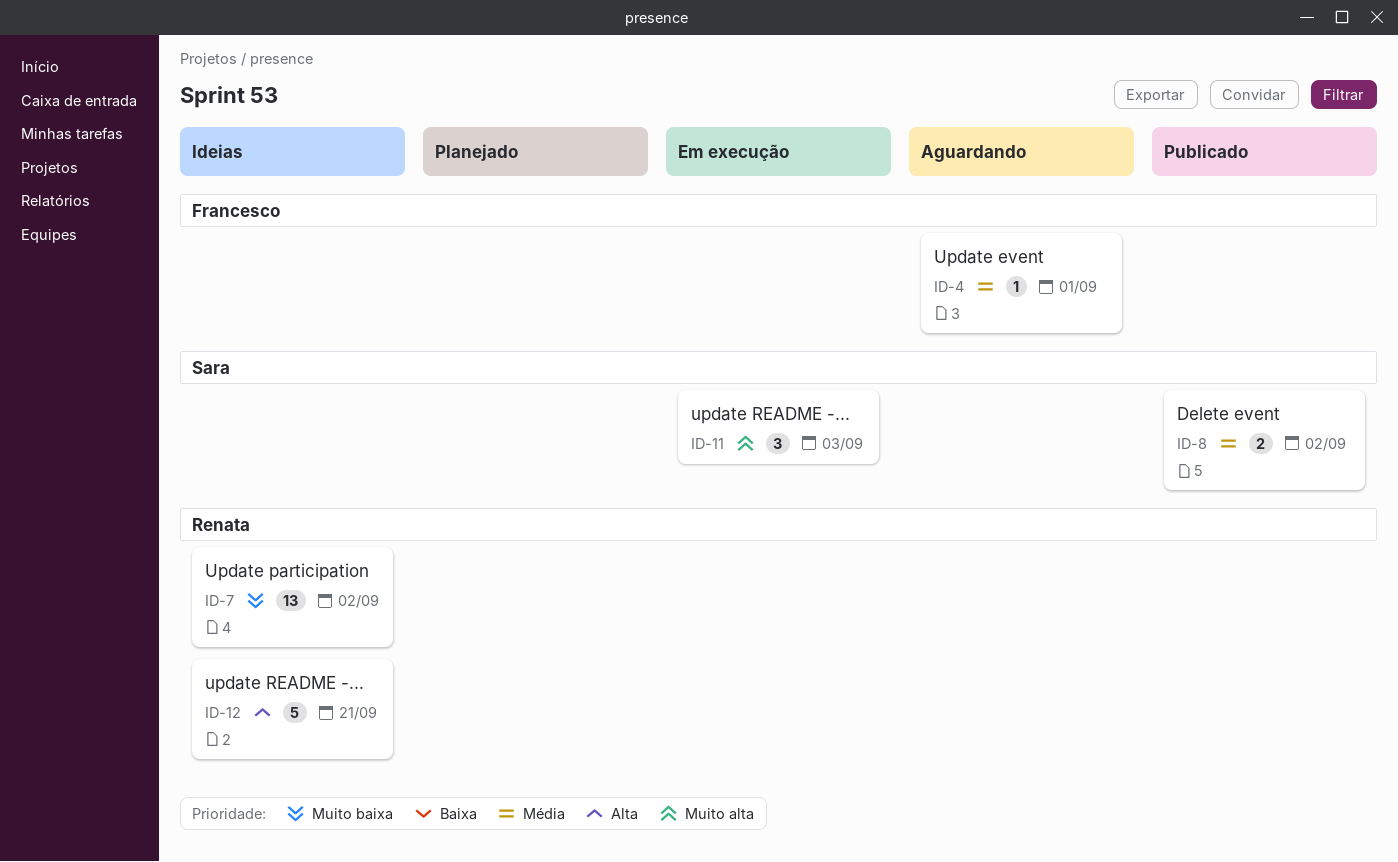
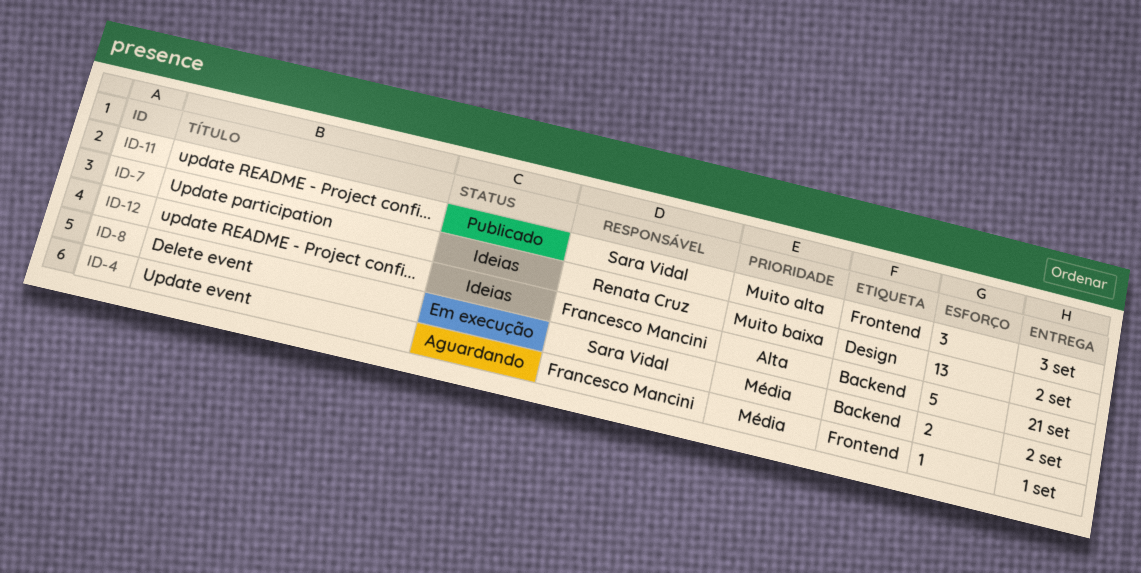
ID-8, status: Publicado -> Em execução
ID-11, status: Em execução -> Publicado
ID-12, owner: Renata Cruz -> Francesco Mancini

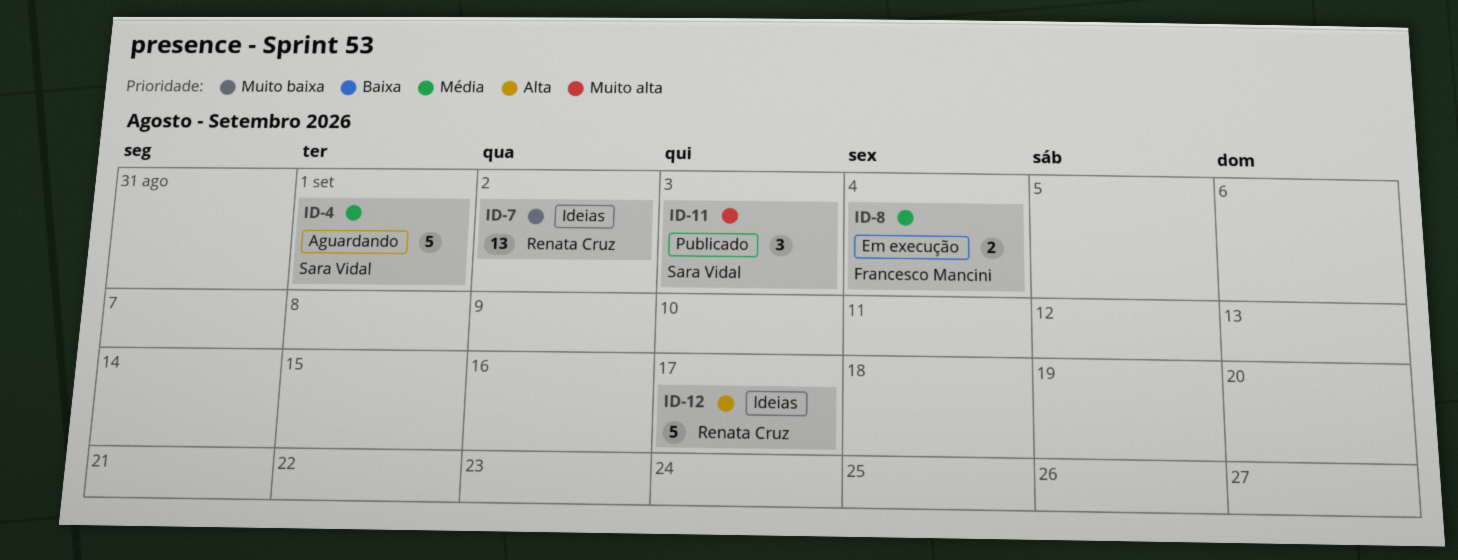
ID-4, owner: Francesco Mancini -> Sara Vidal
ID-4, estimate: 1 -> 5
ID-8, owner: Sara Vidal -> Francesco Mancini
ID-8, due: Sep 2 -> Sep 4
ID-12, owner: Francesco Mancini -> Renata Cruz
ID-12, due: Sep 21 -> Sep 17

